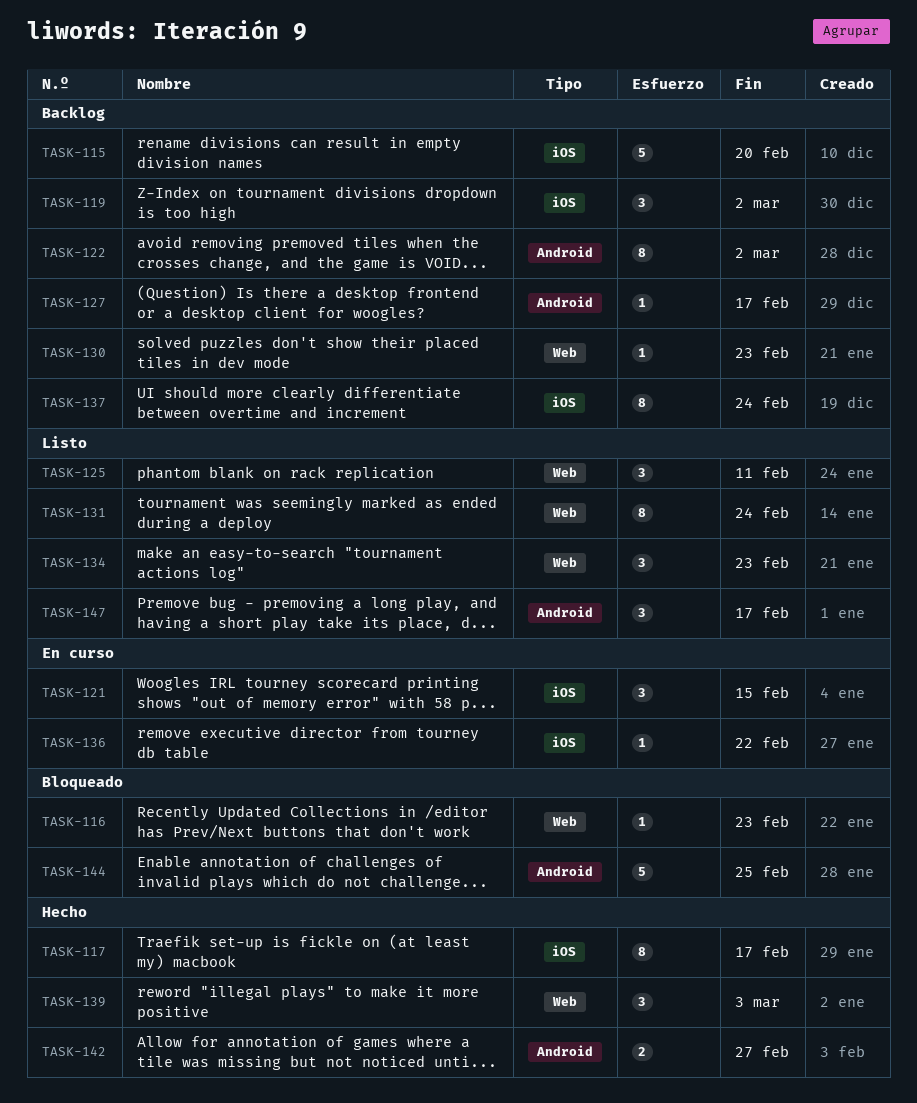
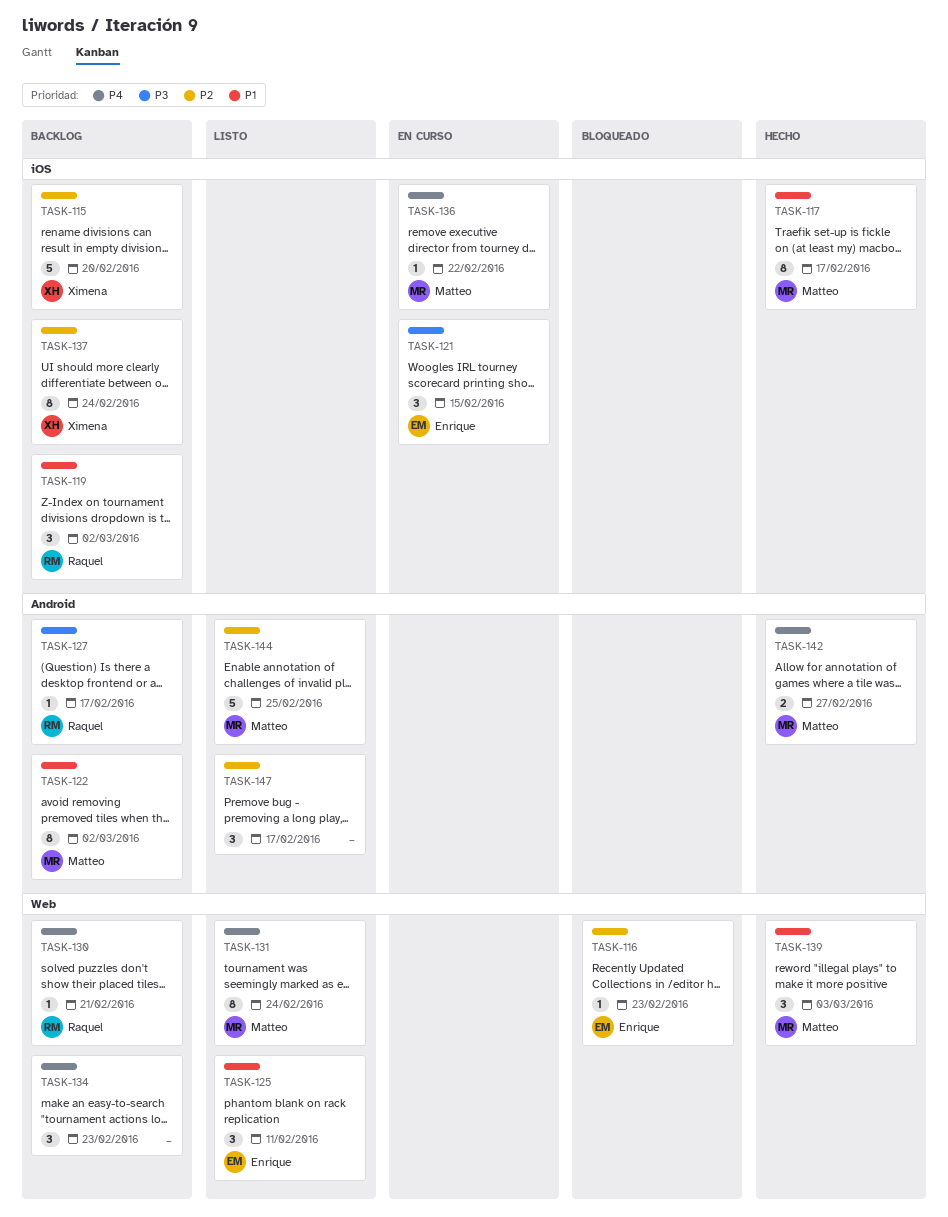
TASK-130, due: Feb 23 -> Feb 21
TASK-134, status: Listo -> Backlog
TASK-144, status: Bloqueado -> Listo

